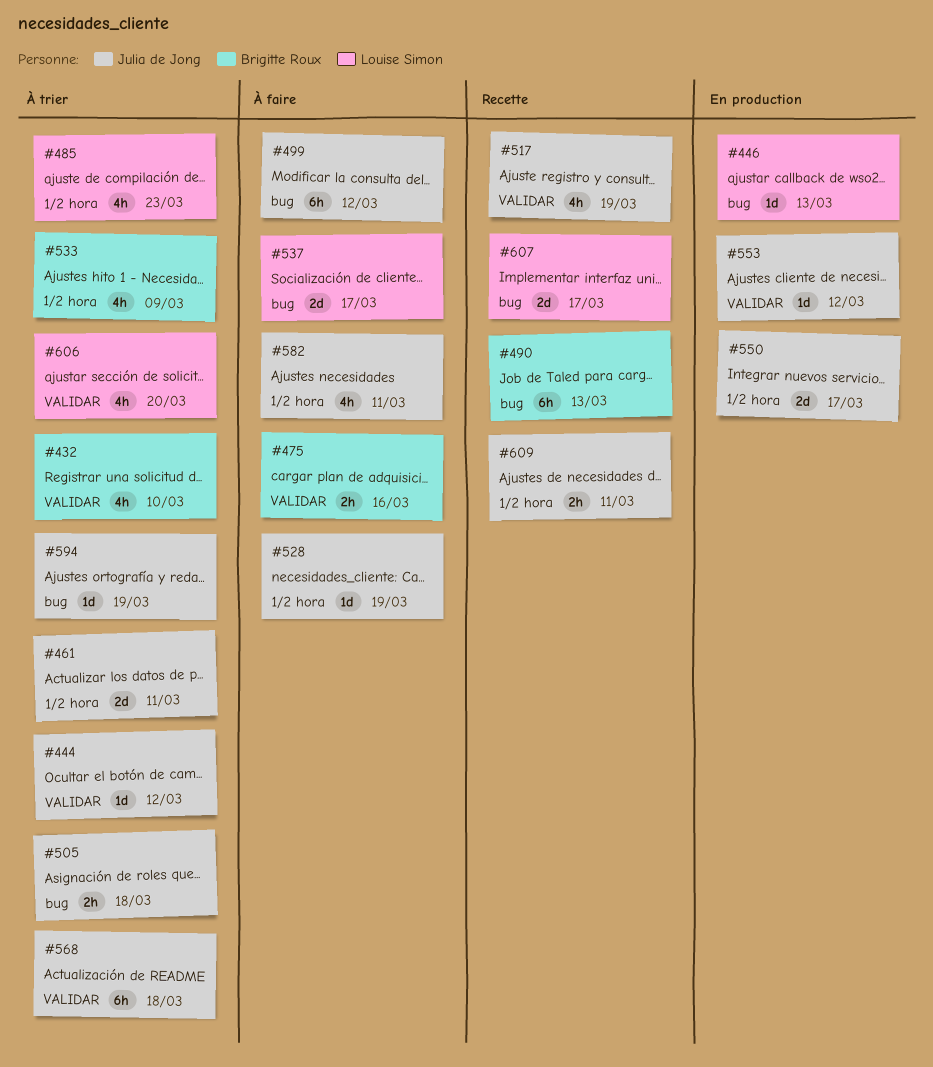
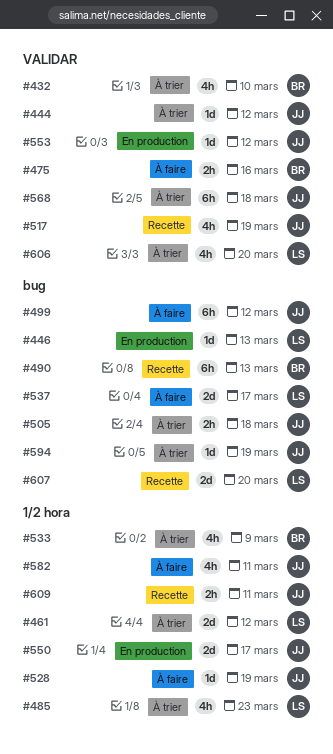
#461, owner: Julia de Jong -> Louise Simon
#461, due: Mar 11 -> Mar 12
#607, due: Mar 17 -> Mar 20

